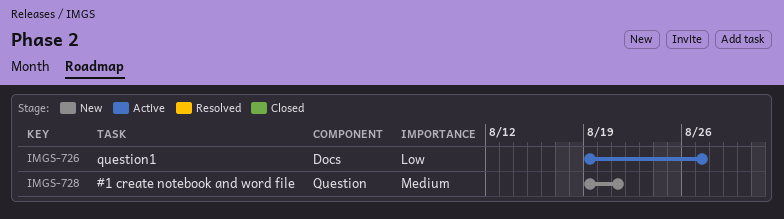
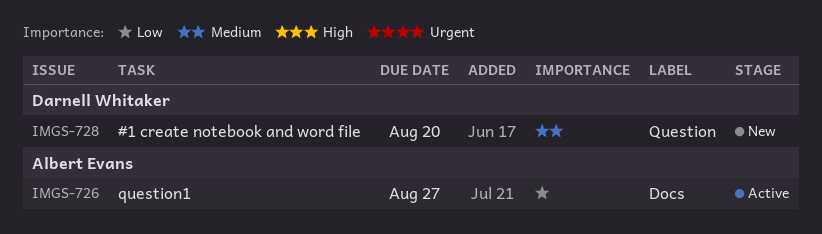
IMGS-728, due: Aug 21 -> Aug 20

